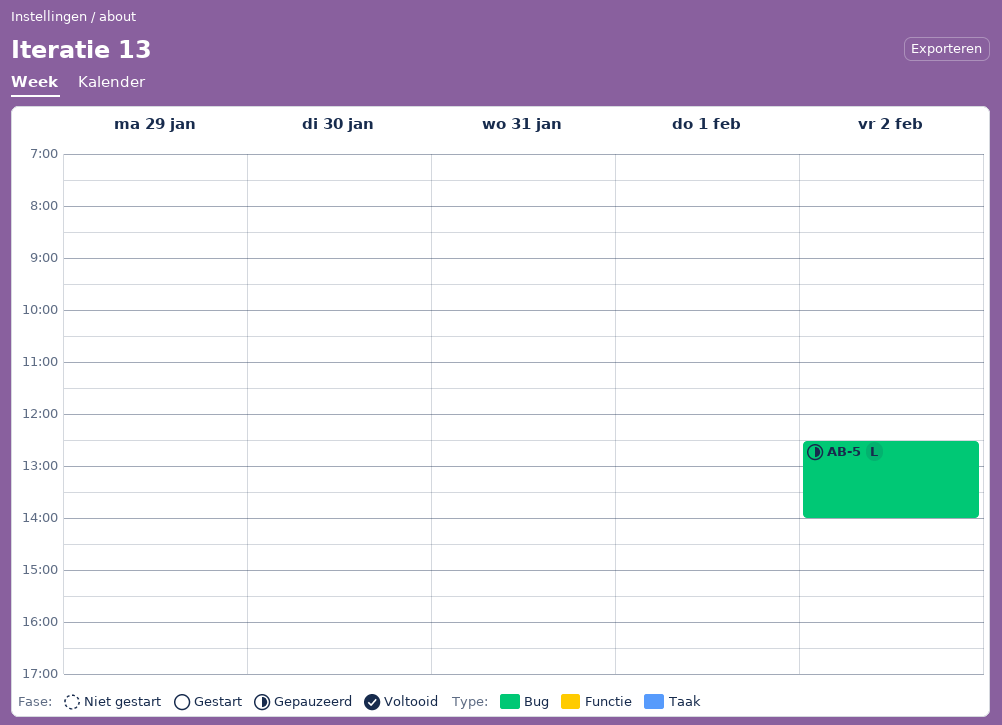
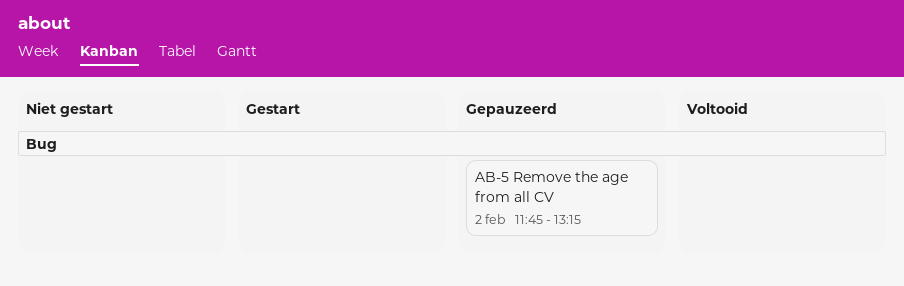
AB-5, begins: 12:30 -> 11:45
AB-5, ends: 14:00 -> 13:15

